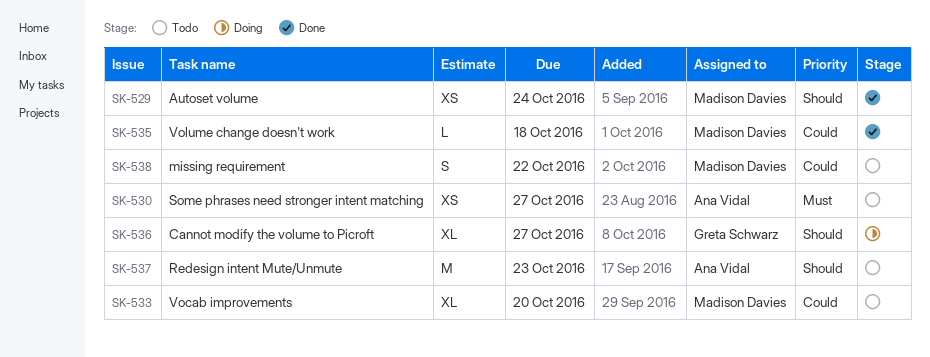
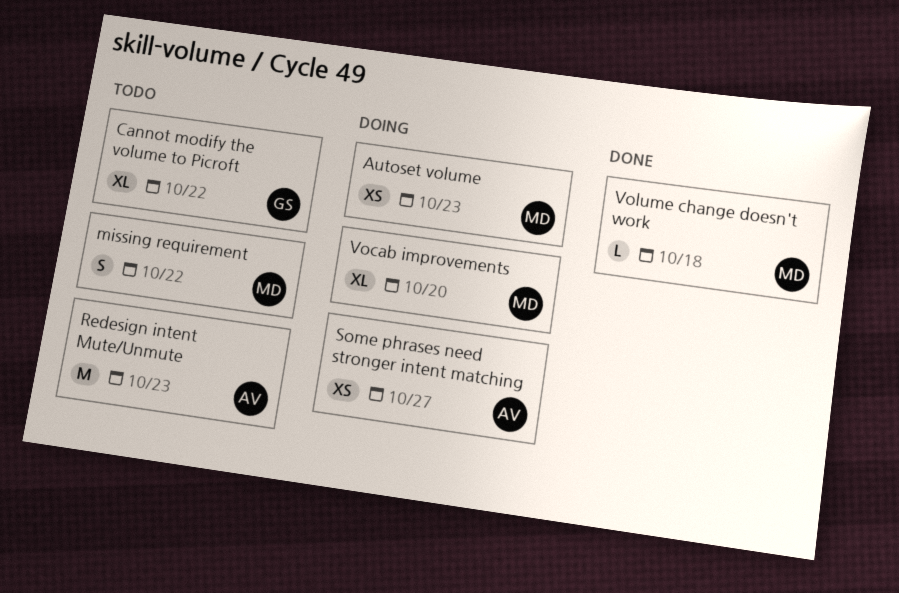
Autoset volume, status: Done -> Doing
Autoset volume, due: Oct 24 -> Oct 23
Cannot modify the volume to Picroft, status: Doing -> Todo
Cannot modify the volume to Picroft, due: Oct 27 -> Oct 22
Some phrases need stronger intent matching, status: Todo -> Doing
Vocab improvements, status: Todo -> Doing

